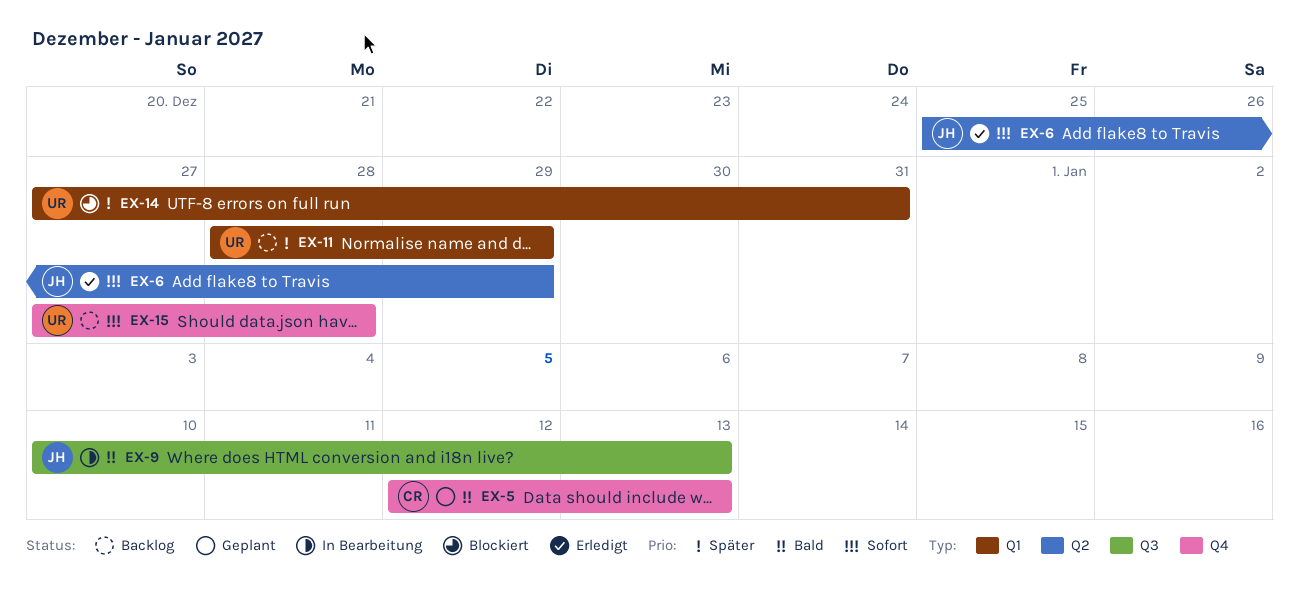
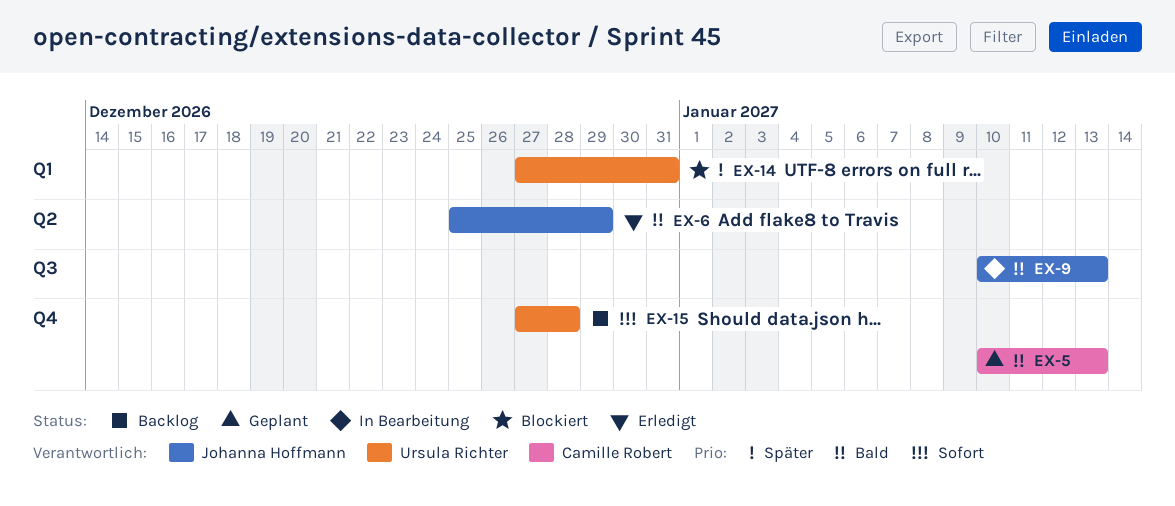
EX-5, start: Jan 12 -> Jan 10
EX-6, priority: Sofort -> Bald
EX-11: present -> none

